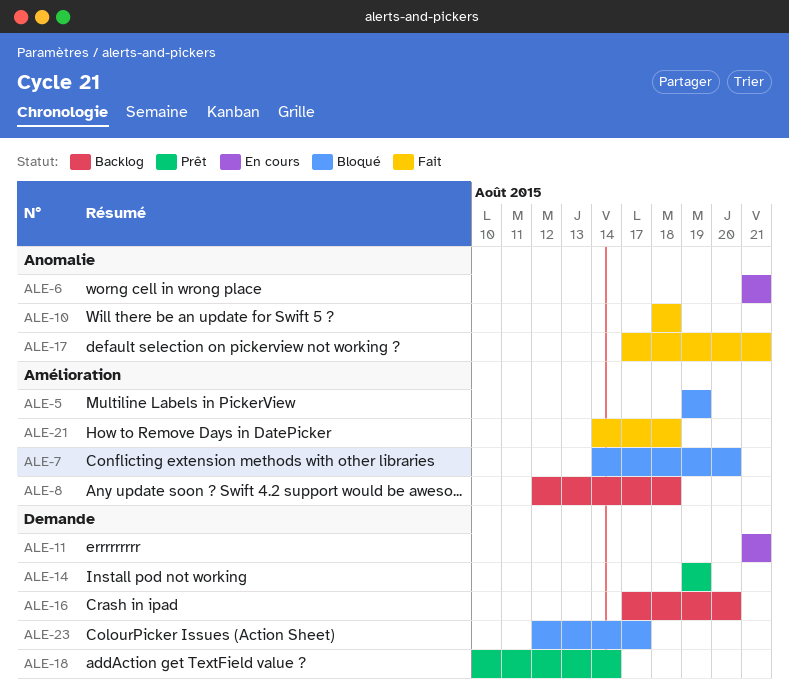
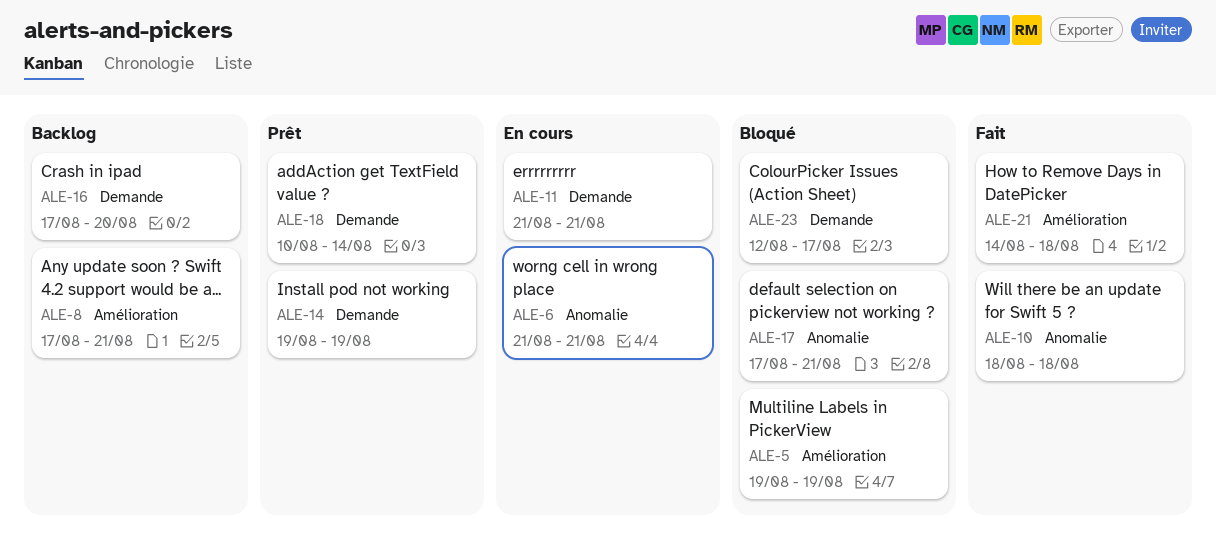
ALE-7: present -> none
ALE-8, start: Aug 12 -> Aug 17
ALE-8, due: Aug 18 -> Aug 21
ALE-17, status: Fait -> Bloqué

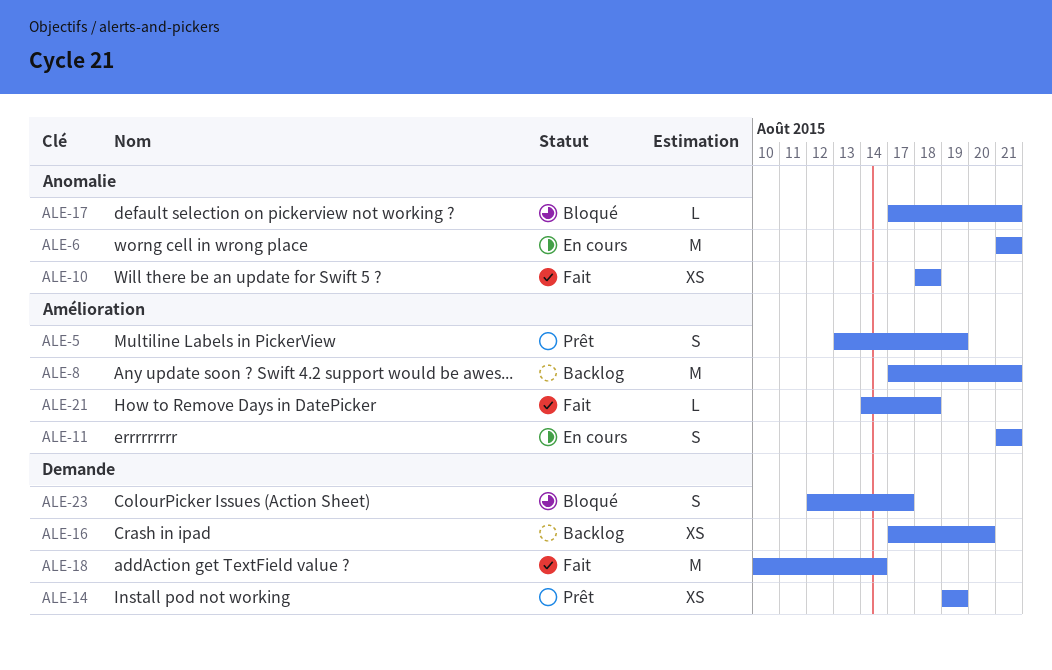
ALE-5, status: Bloqué -> Prêt
ALE-5, start: Aug 19 -> Aug 13
ALE-11, label: Demande -> Amélioration
ALE-18, status: Prêt -> Fait

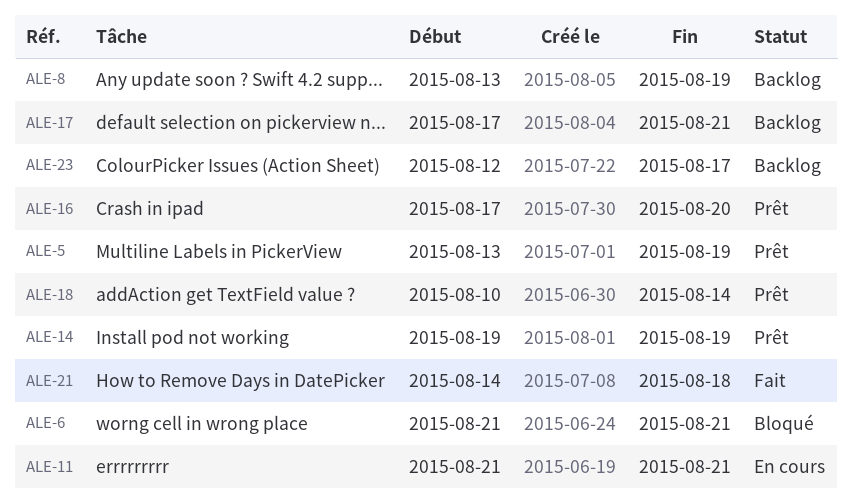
ALE-6, status: En cours -> Bloqué
ALE-8, start: Aug 17 -> Aug 13
ALE-8, due: Aug 21 -> Aug 19
ALE-10: present -> none
ALE-16, status: Backlog -> Prêt
ALE-17, status: Bloqué -> Backlog
ALE-18, status: Fait -> Prêt
ALE-23, status: Bloqué -> Backlog

